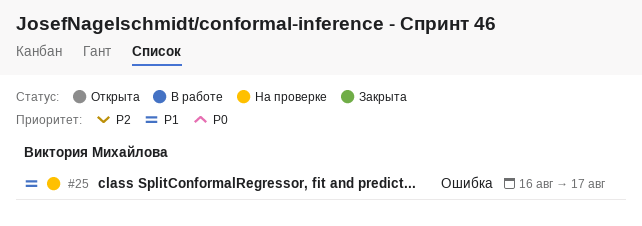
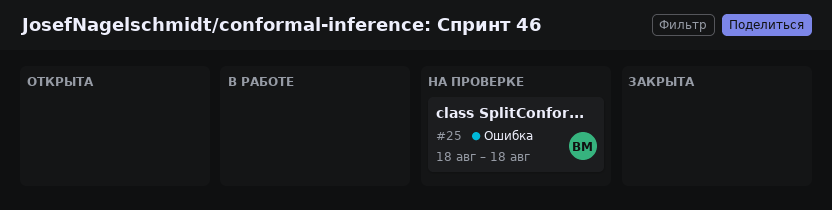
#25, start: Aug 16 -> Aug 18
#25, due: Aug 17 -> Aug 18

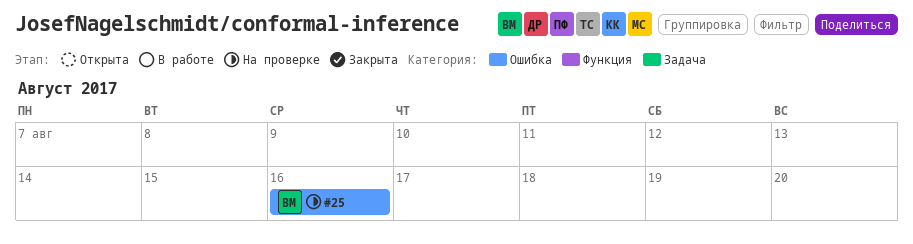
#25, start: Aug 18 -> Aug 16
#25, due: Aug 18 -> Aug 16

